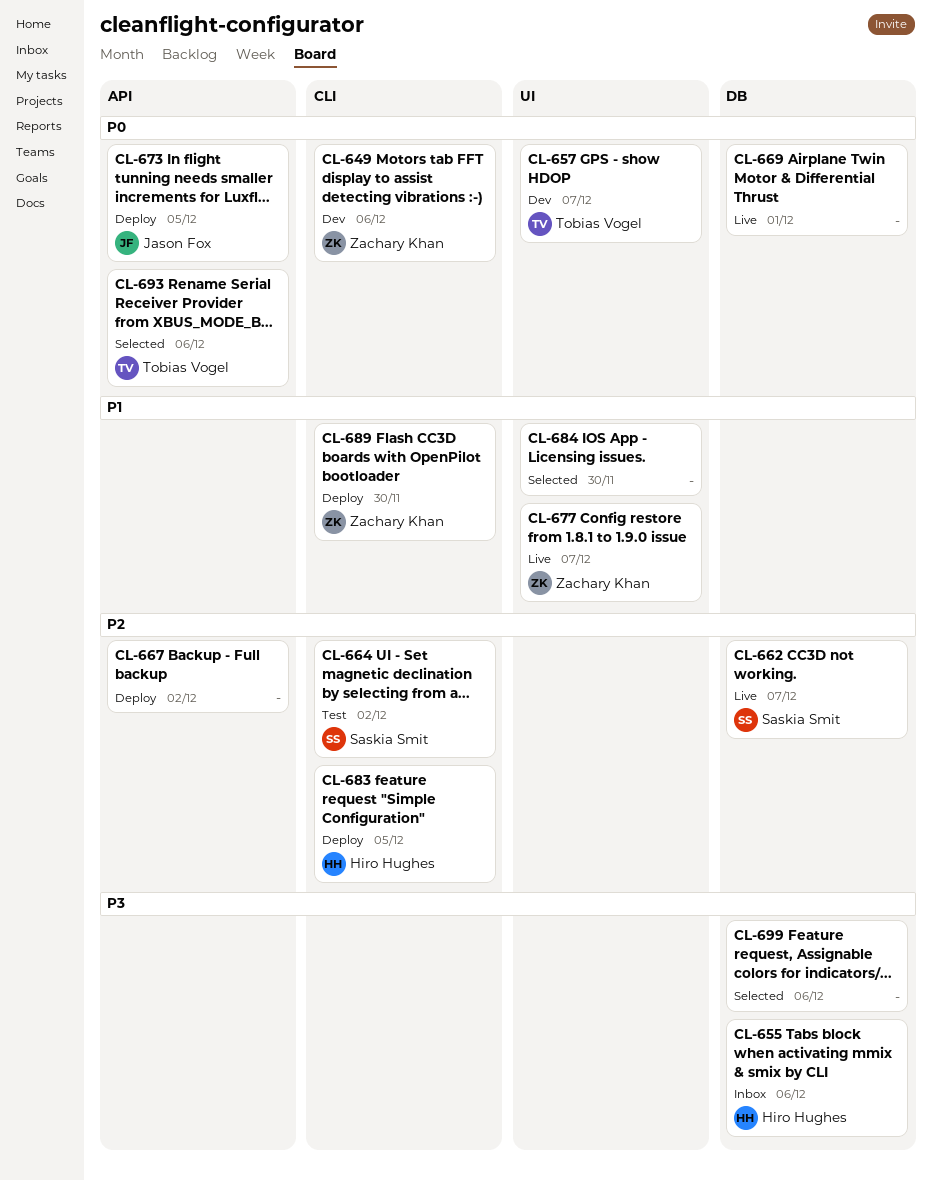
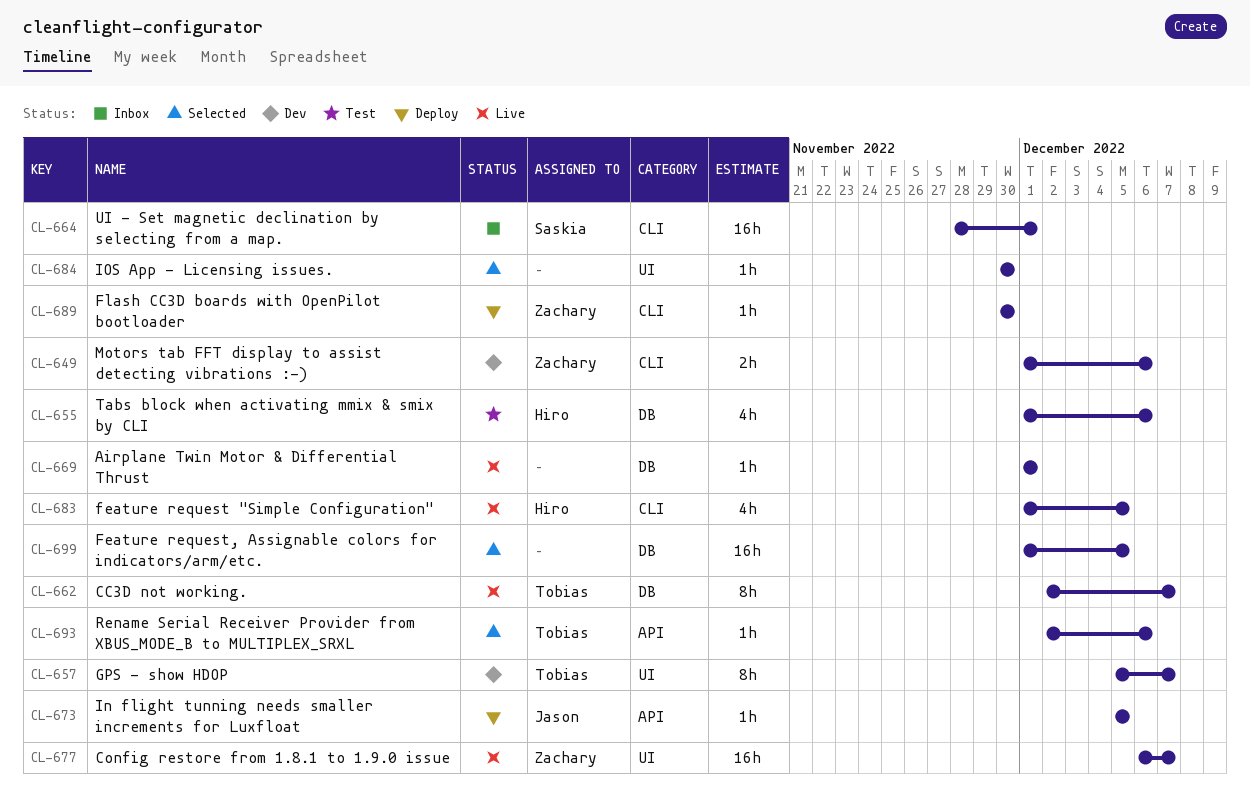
CL-655, status: Inbox -> Test
CL-662, owner: Saskia Smit -> Tobias Vogel
CL-664, status: Test -> Inbox
CL-664, due: Dec 2 -> Dec 1
CL-667: present -> none
CL-683, status: Deploy -> Live
CL-699, due: Dec 6 -> Dec 5

